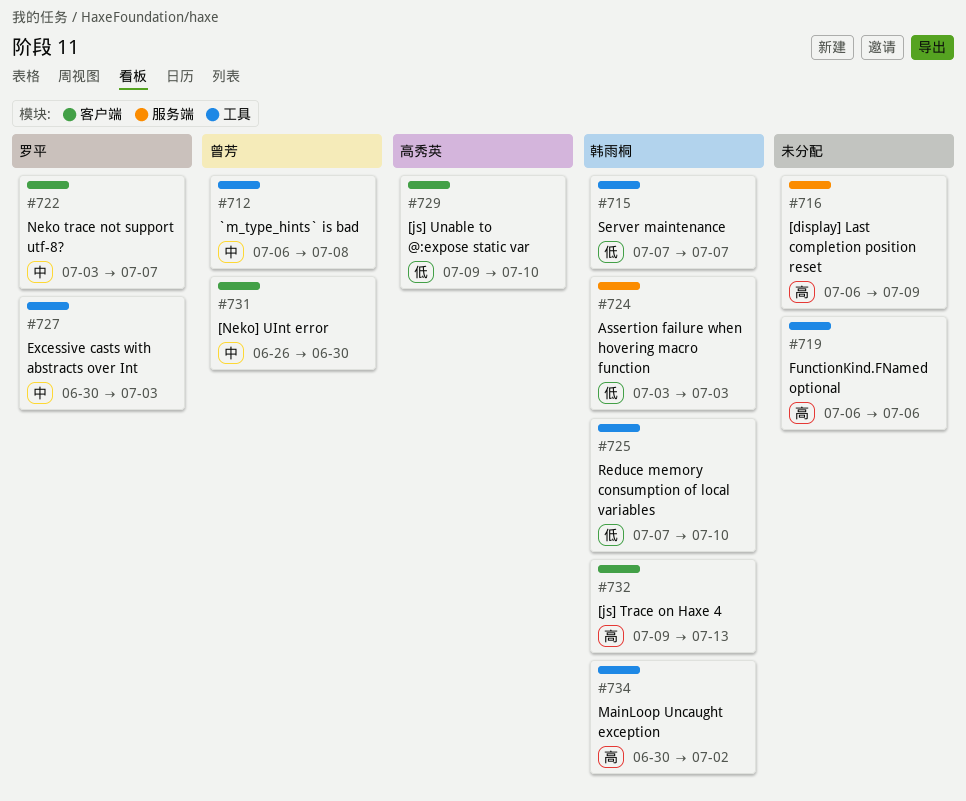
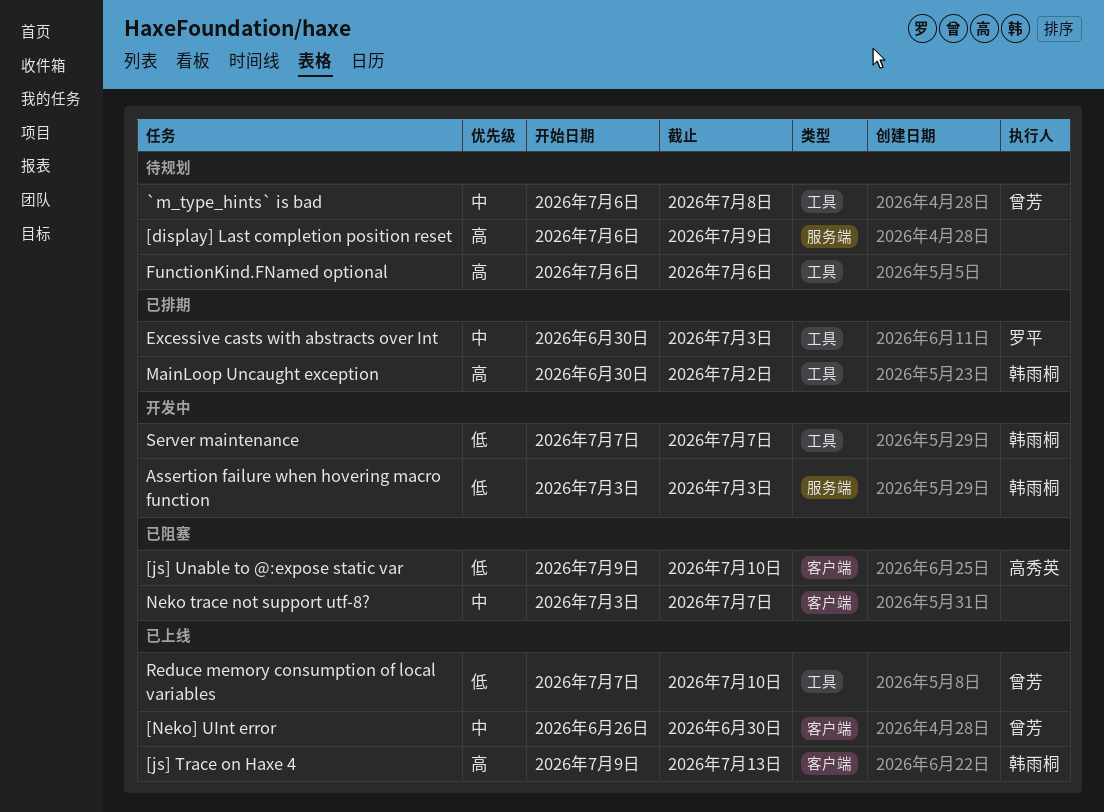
Neko trace not support utf-8?, owner: 罗平 -> none
Reduce memory consumption of local variables, owner: 韩雨桐 -> 曾芳

